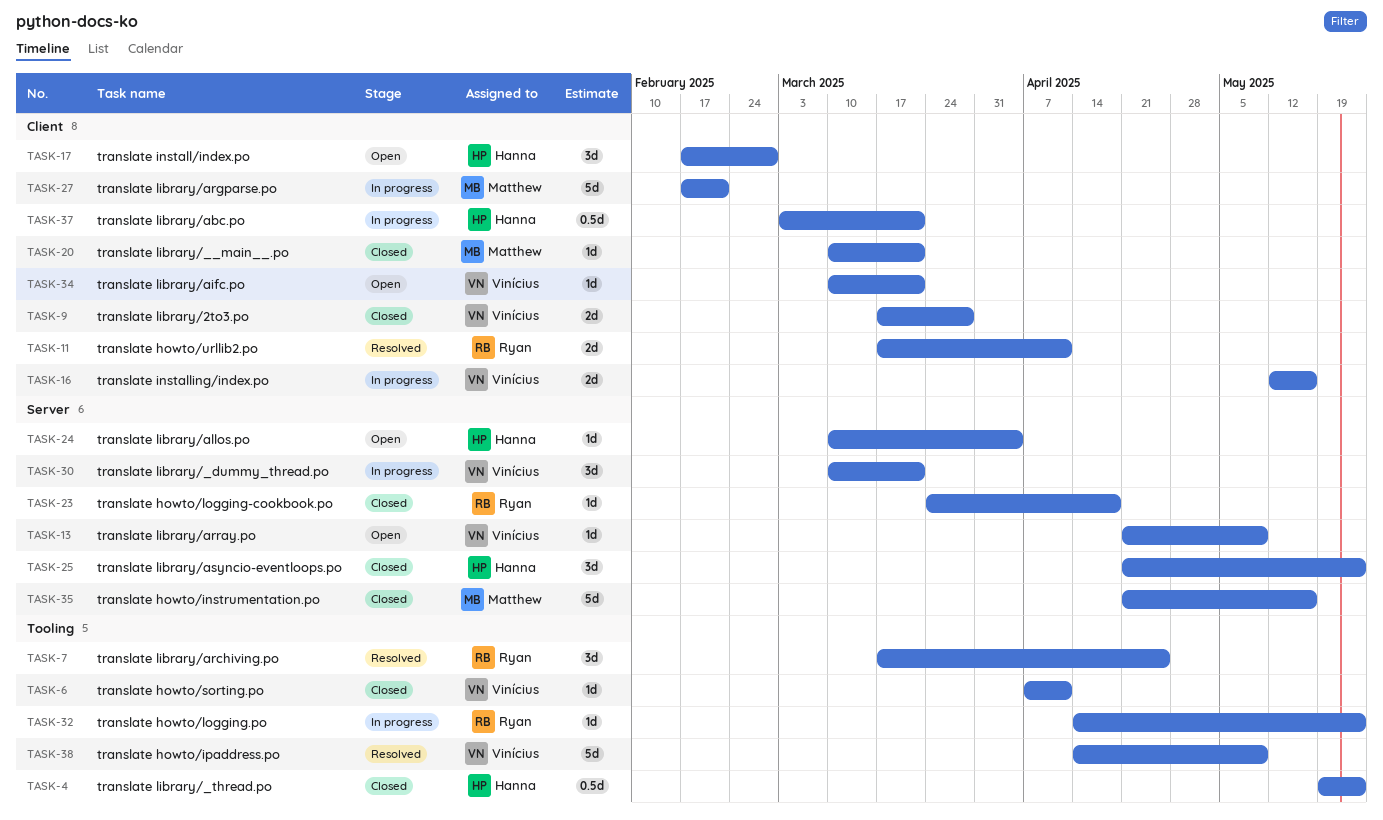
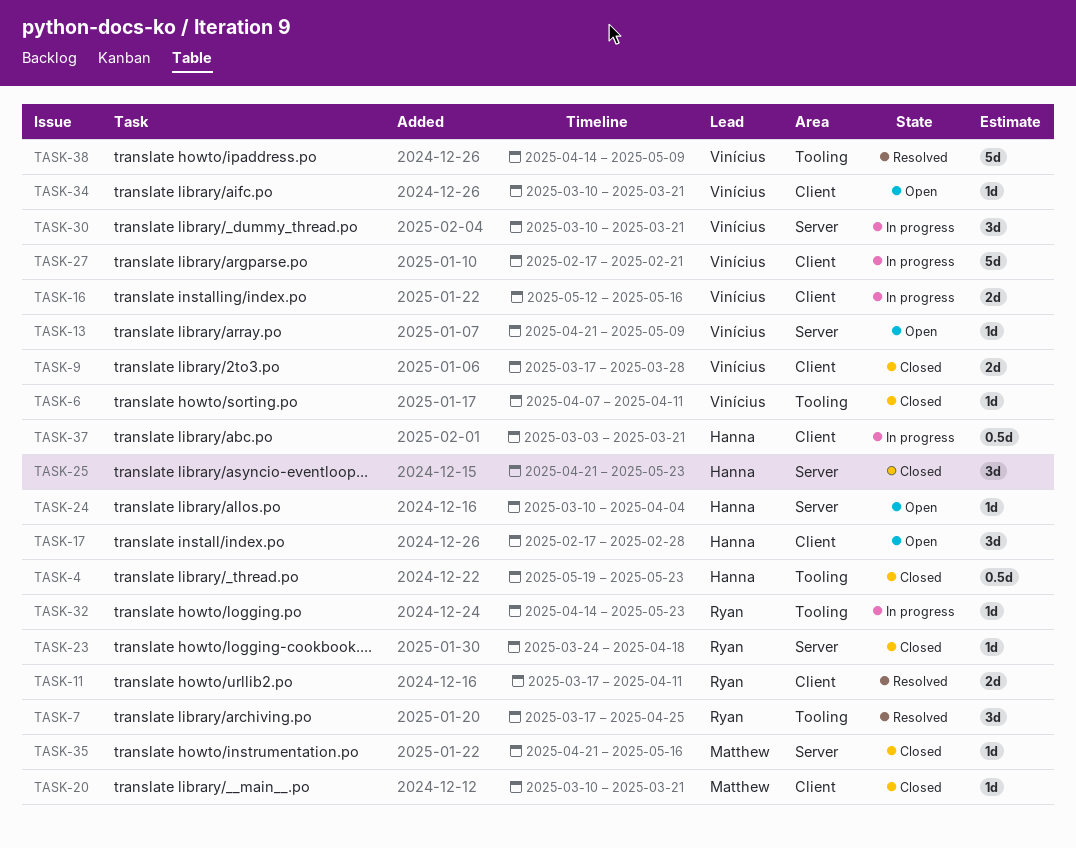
TASK-27, owner: Matthew -> Vinícius
TASK-35, estimate: 5d -> 1d

